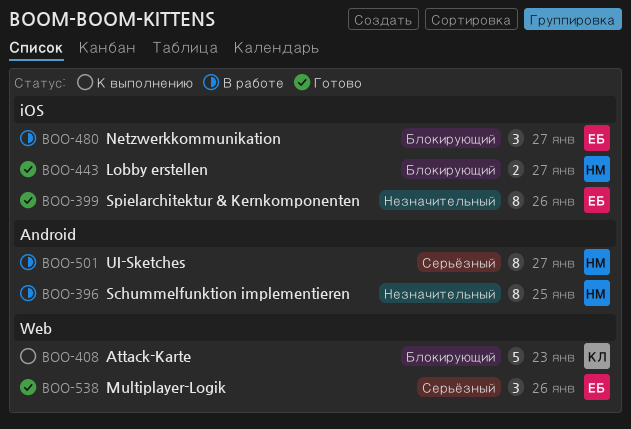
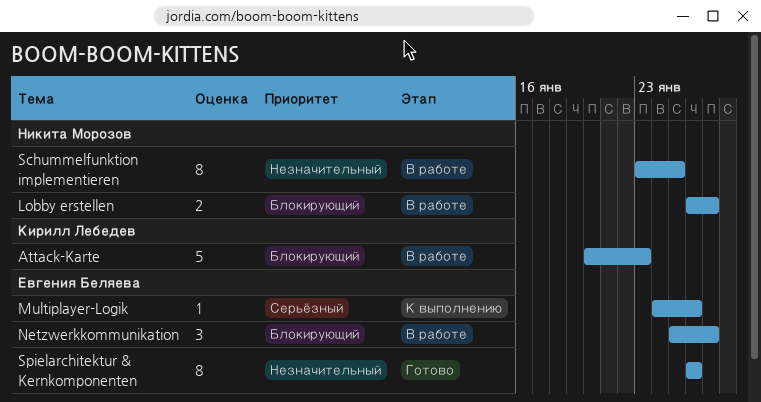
Attack-Karte, status: К выполнению -> В работе
Lobby erstellen, status: Готово -> В работе
Multiplayer-Logik, status: Готово -> К выполнению
Multiplayer-Logik, estimate: 3 -> 1
UI-Sketches: present -> none

